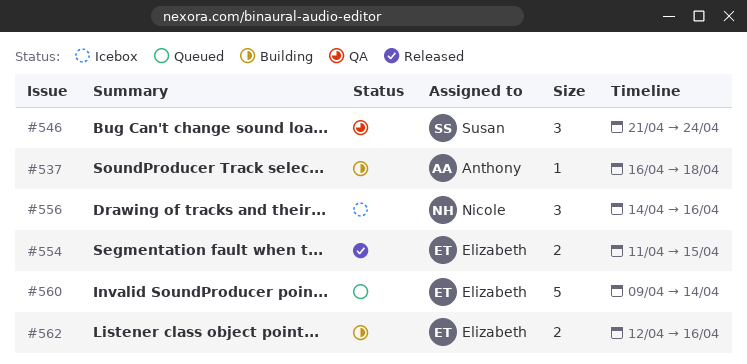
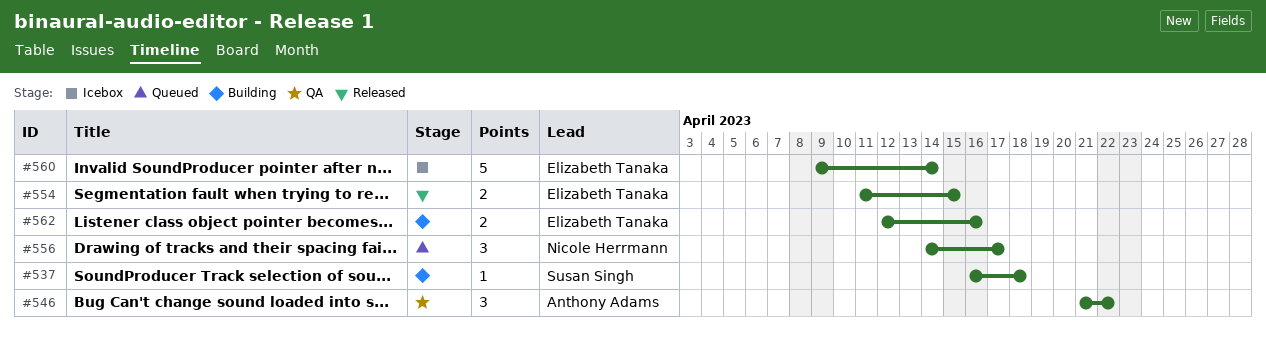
#537, owner: Anthony Adams -> Susan Singh
#546, owner: Susan Singh -> Anthony Adams
#546, due: Apr 24 -> Apr 22
#556, status: Icebox -> Queued
#556, due: Apr 16 -> Apr 17
#560, status: Queued -> Icebox

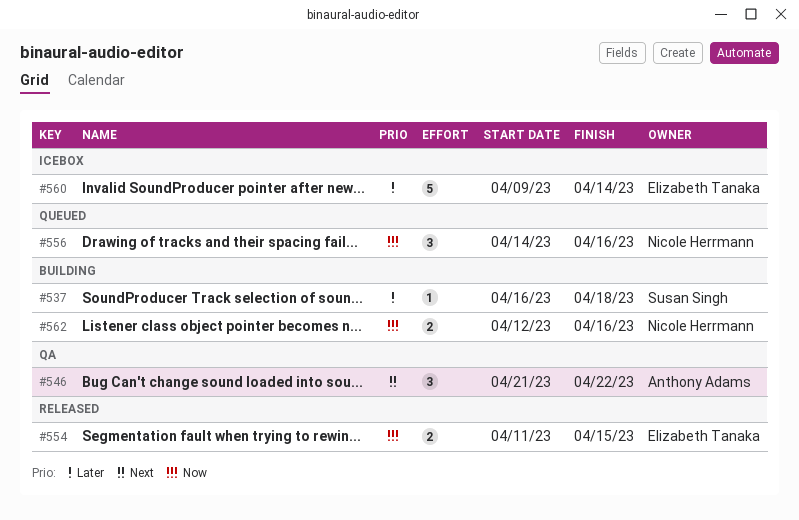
#556, due: Apr 17 -> Apr 16
#562, owner: Elizabeth Tanaka -> Nicole Herrmann

